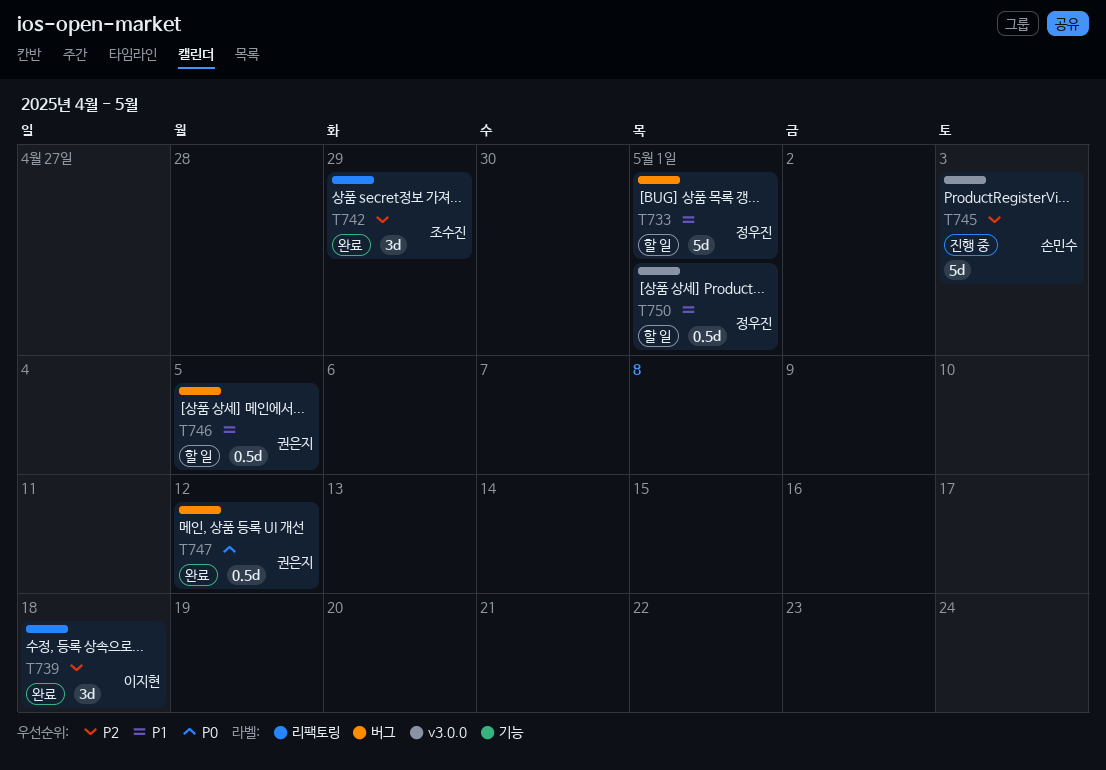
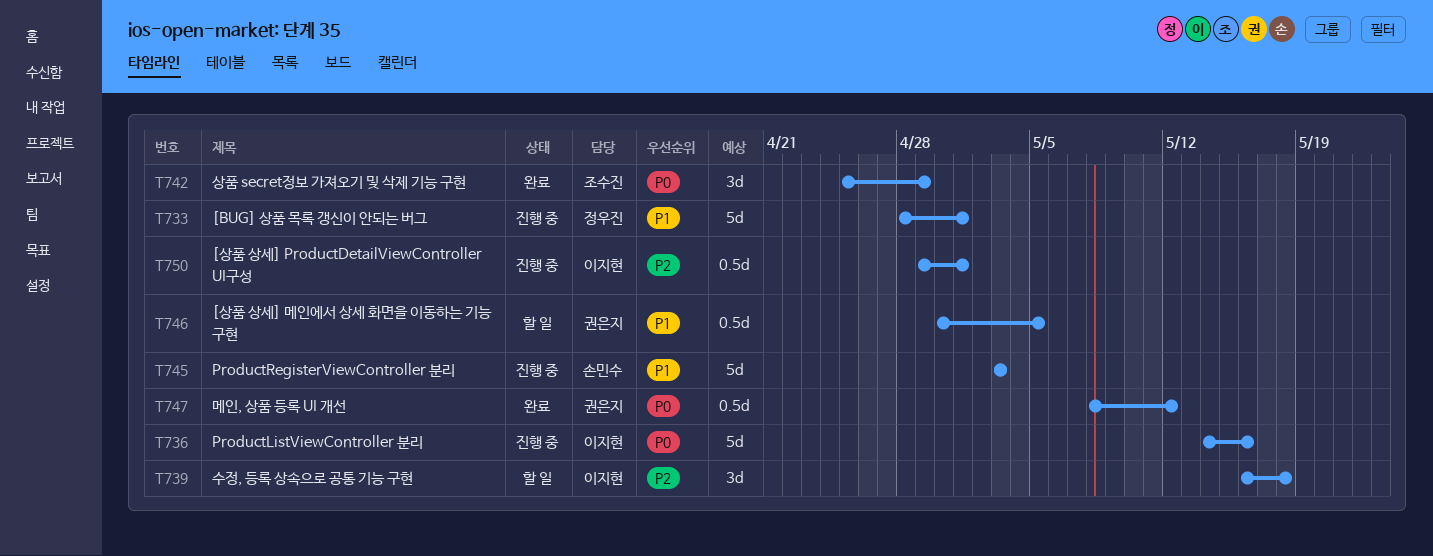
T733, status: 할 일 -> 진행 중
T736: none -> present
T739, status: 완료 -> 할 일
T742, priority: P2 -> P0
T745, priority: P2 -> P1
T750, status: 할 일 -> 진행 중
T750, owner: 정우진 -> 이지현
T750, priority: P1 -> P2

